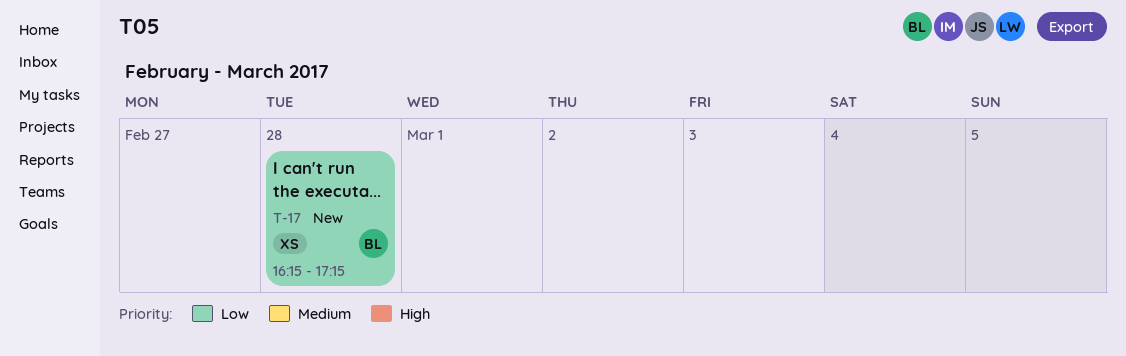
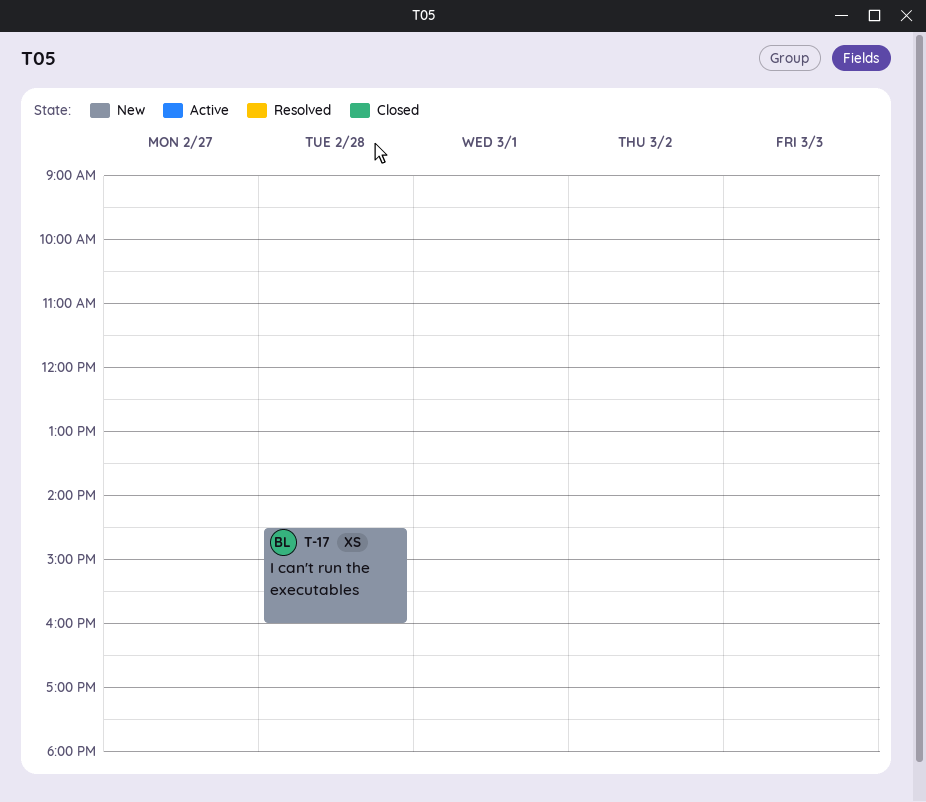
T-17, begins: 16:15 -> 14:30
T-17, ends: 17:15 -> 16:00

